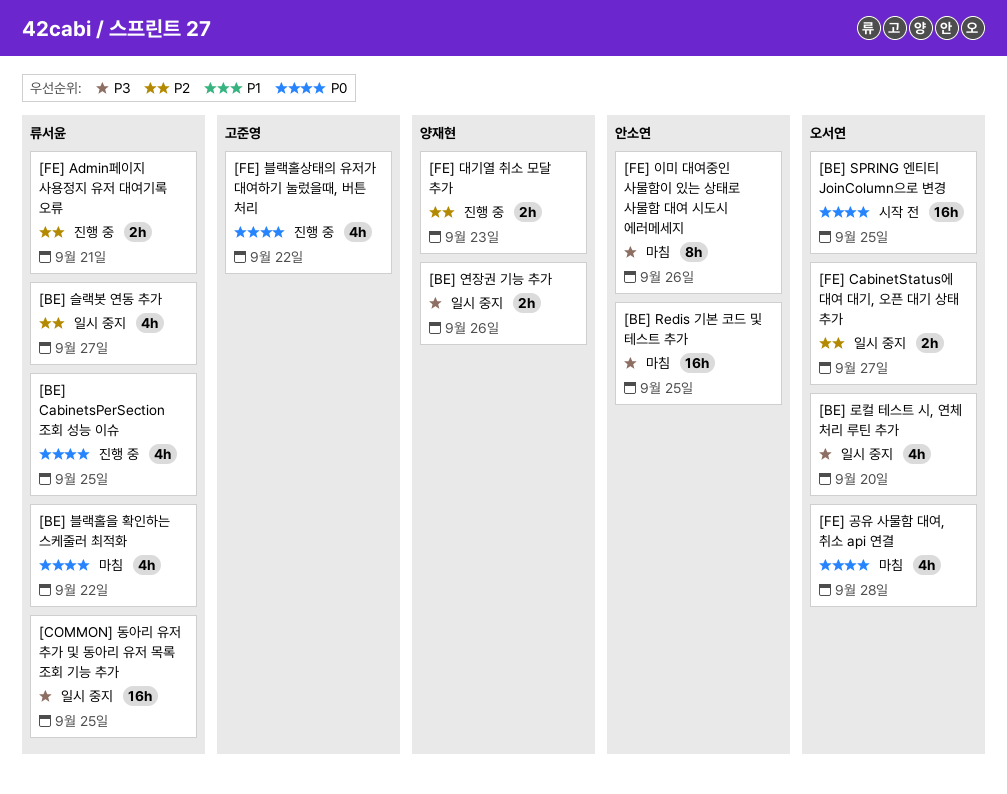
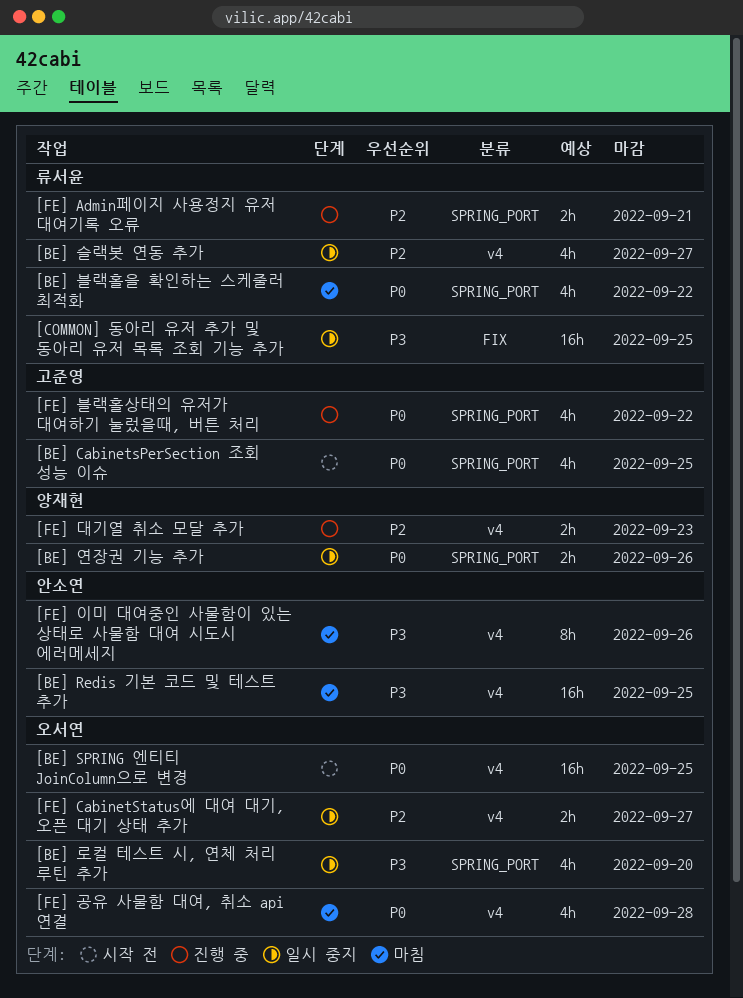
[BE] CabinetsPerSection 조회 성능 이슈, status: 진행 중 -> 시작 전
[BE] CabinetsPerSection 조회 성능 이슈, owner: 류서윤 -> 고준영
[BE] 연장권 기능 추가, priority: P3 -> P0

